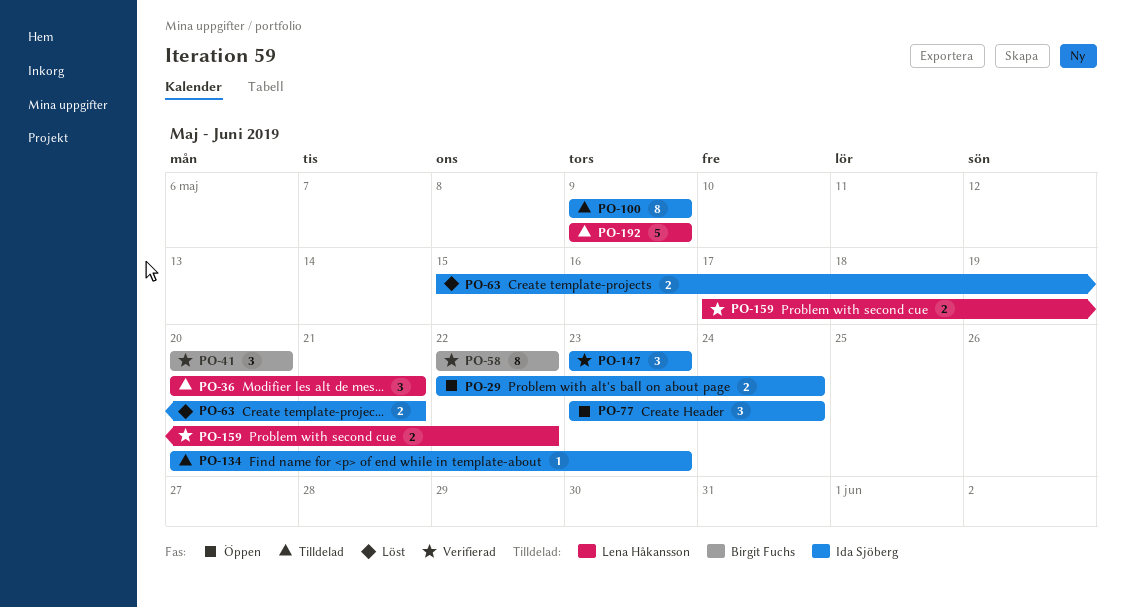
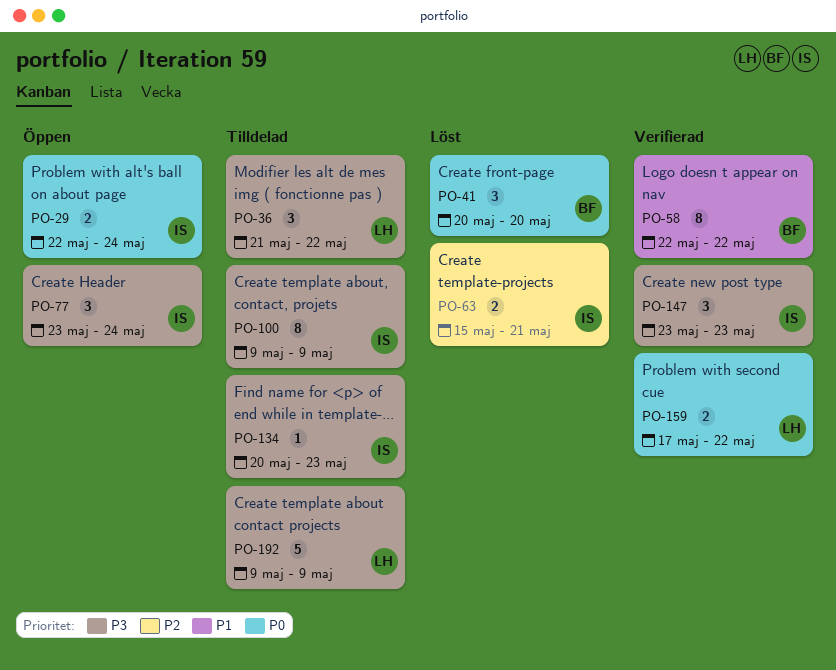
PO-36, start: May 20 -> May 21
PO-36, due: May 21 -> May 22
PO-41, status: Verifierad -> Löst

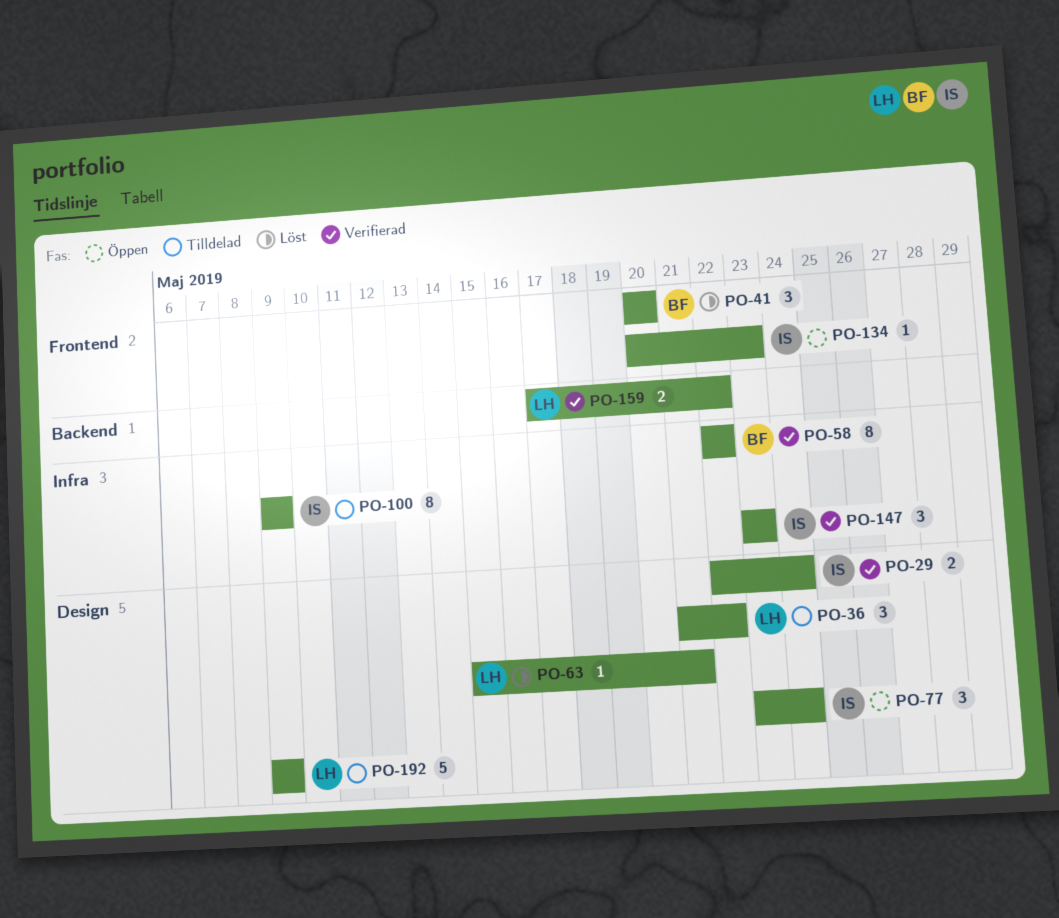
PO-29, status: Öppen -> Verifierad
PO-63, owner: IS -> LH
PO-63, estimate: 2 -> 1
PO-134, status: Tilldelad -> Öppen

